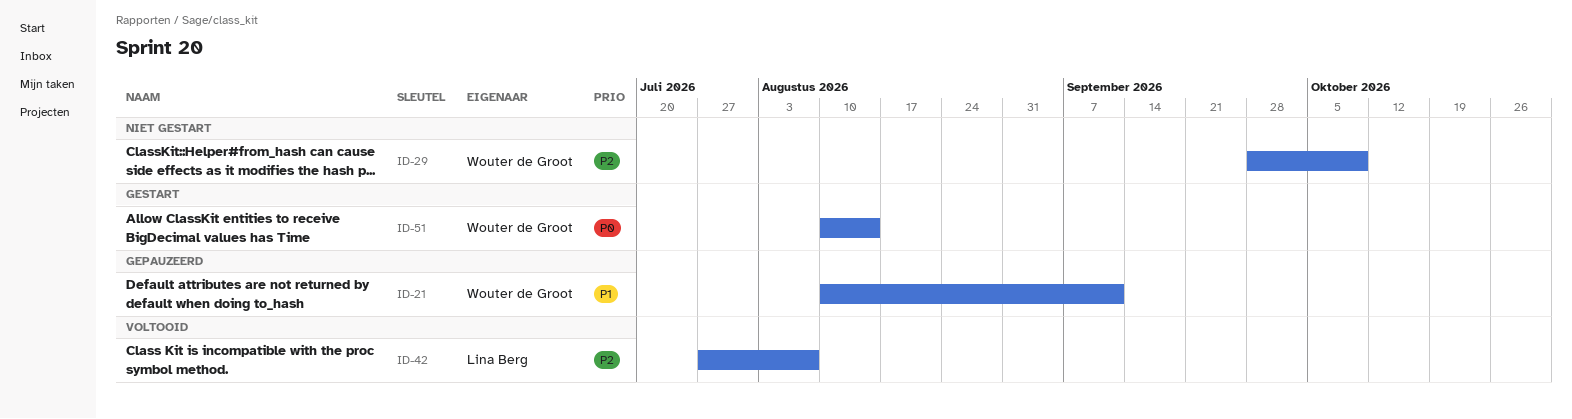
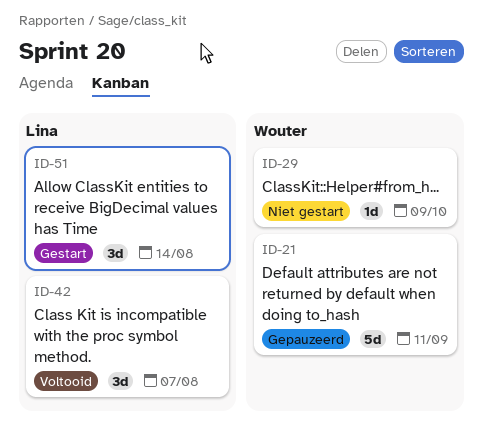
ID-51, owner: Wouter de Groot -> Lina Berg

